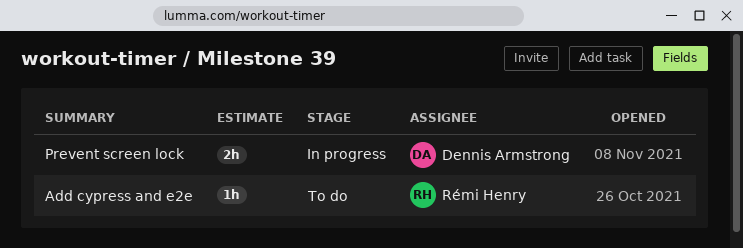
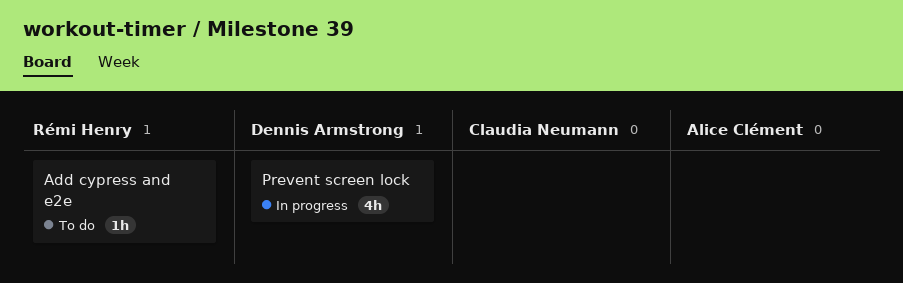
Prevent screen lock, estimate: 2h -> 4h

